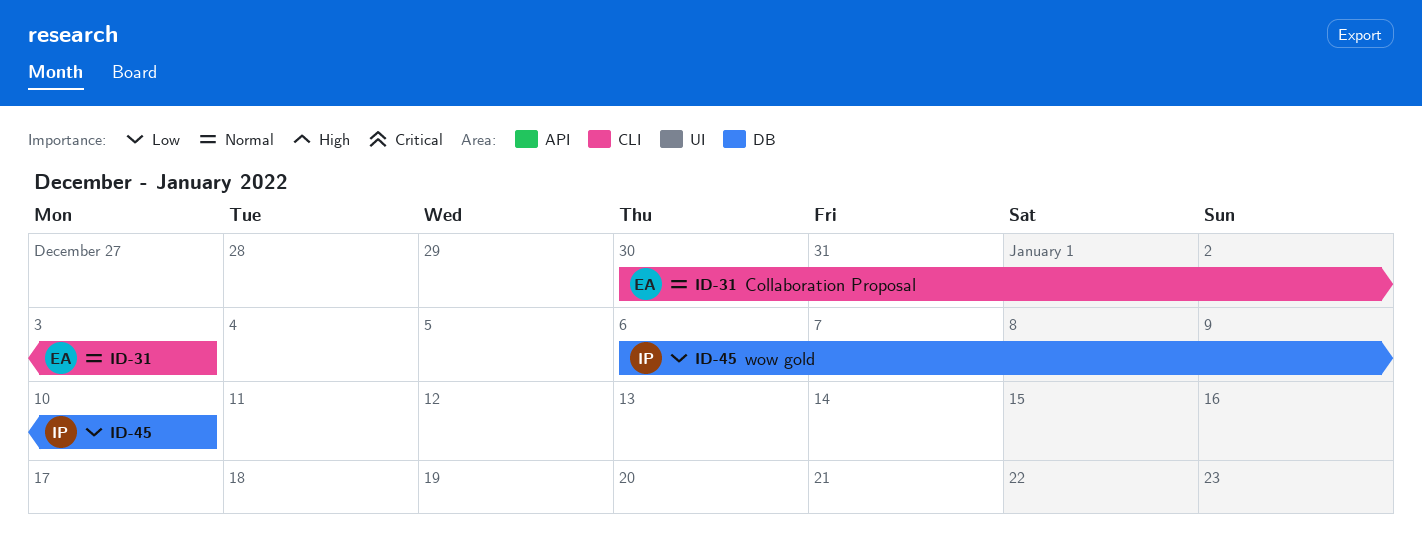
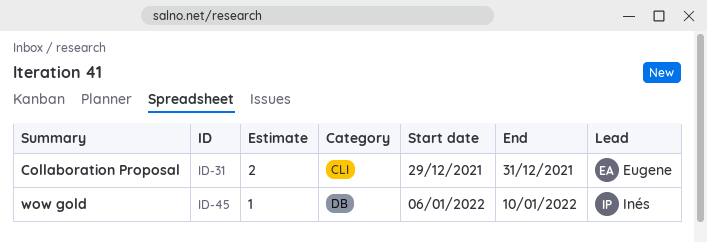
ID-31, start: Dec 30 -> Dec 29
ID-31, due: Jan 3 -> Dec 31

